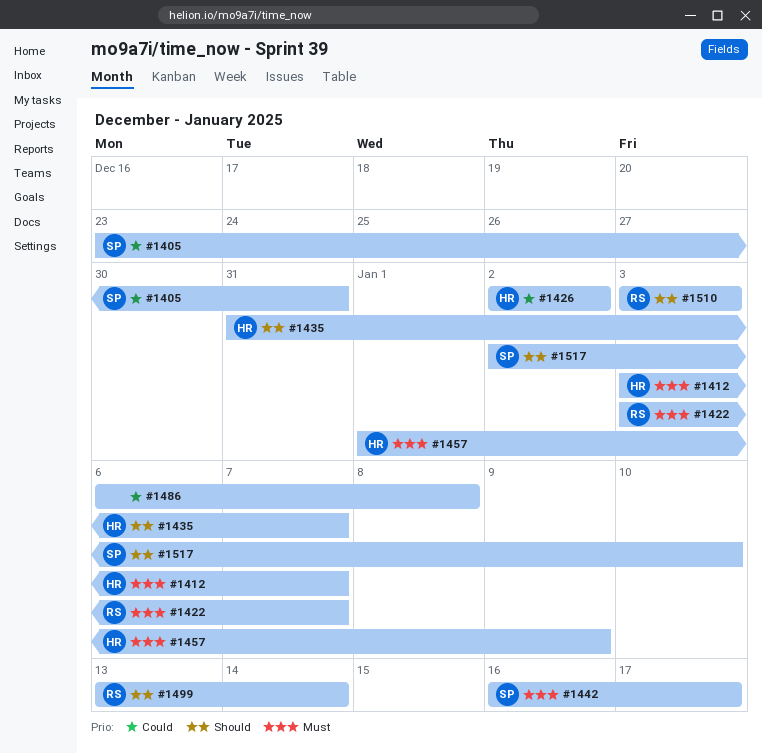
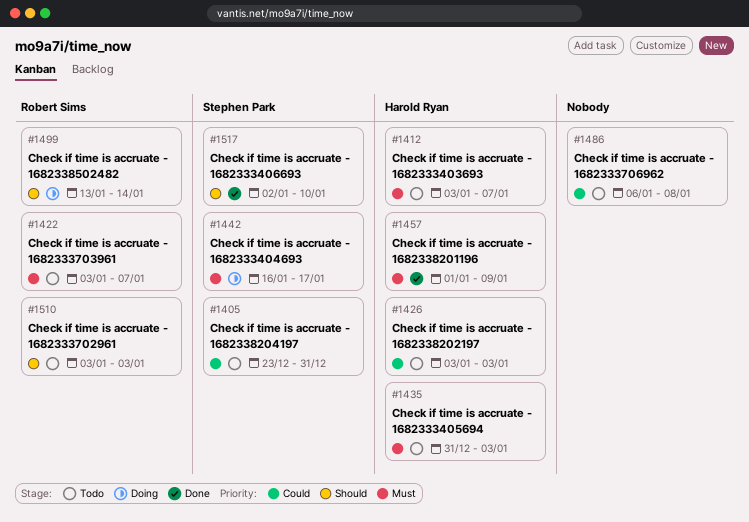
#1426, start: Jan 2 -> Jan 3
#1426, due: Jan 2 -> Jan 3
#1435, priority: Should -> Must
#1435, due: Jan 7 -> Jan 3

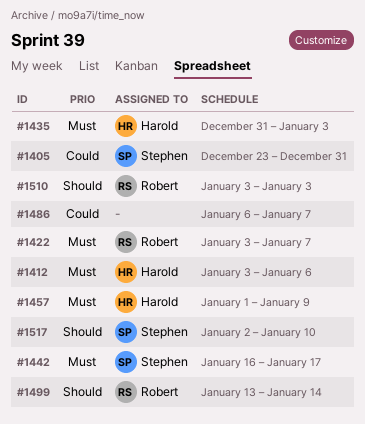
#1412, due: Jan 7 -> Jan 6
#1426: present -> none
#1486, due: Jan 8 -> Jan 7

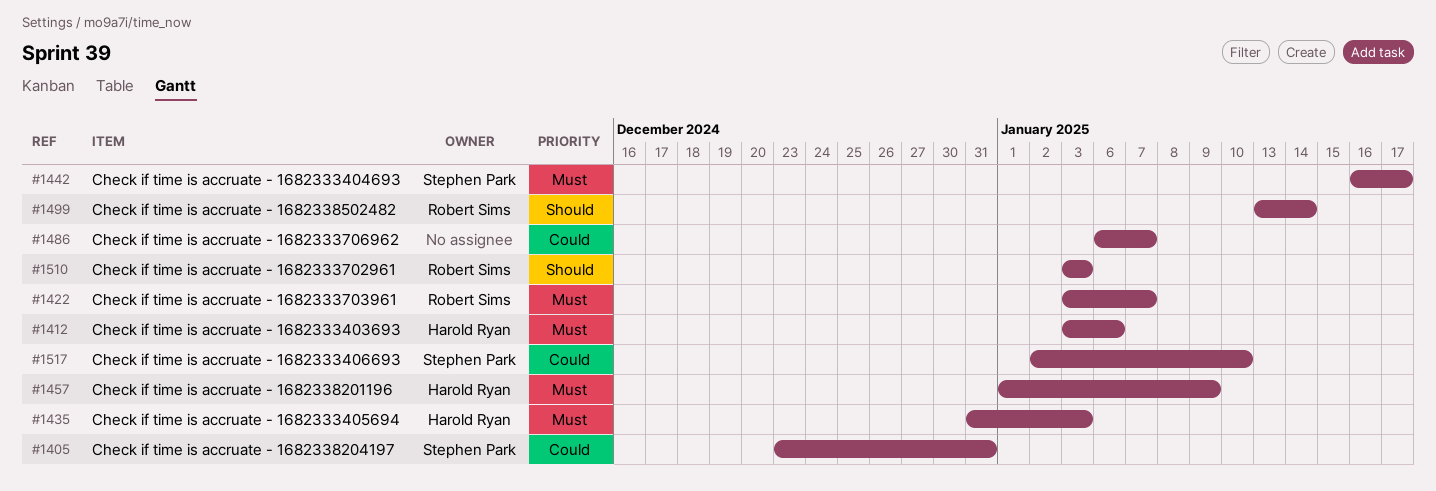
#1517, priority: Should -> Could

